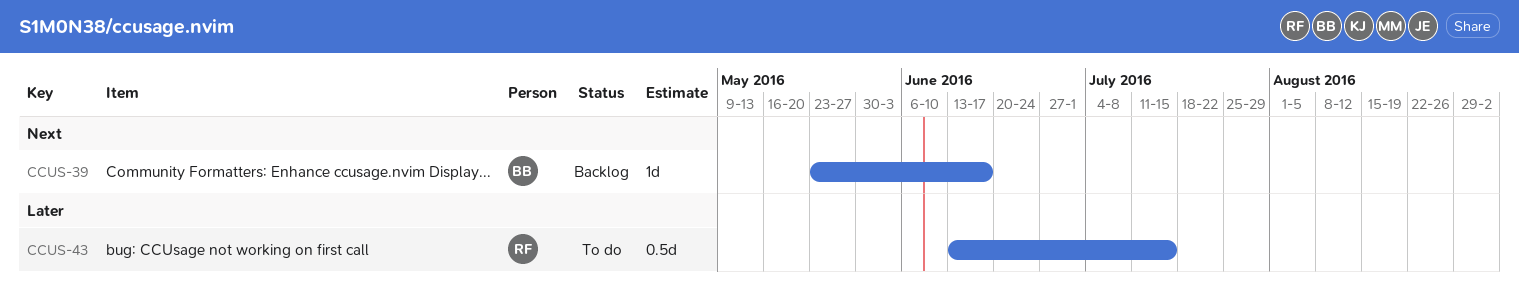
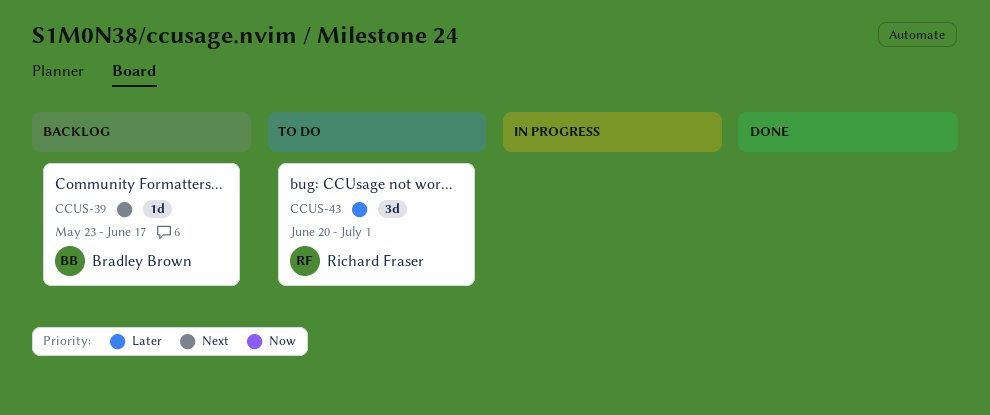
CCUS-43, estimate: 0.5d -> 3d
CCUS-43, start: Jun 13 -> Jun 20
CCUS-43, due: Jul 15 -> Jul 1

